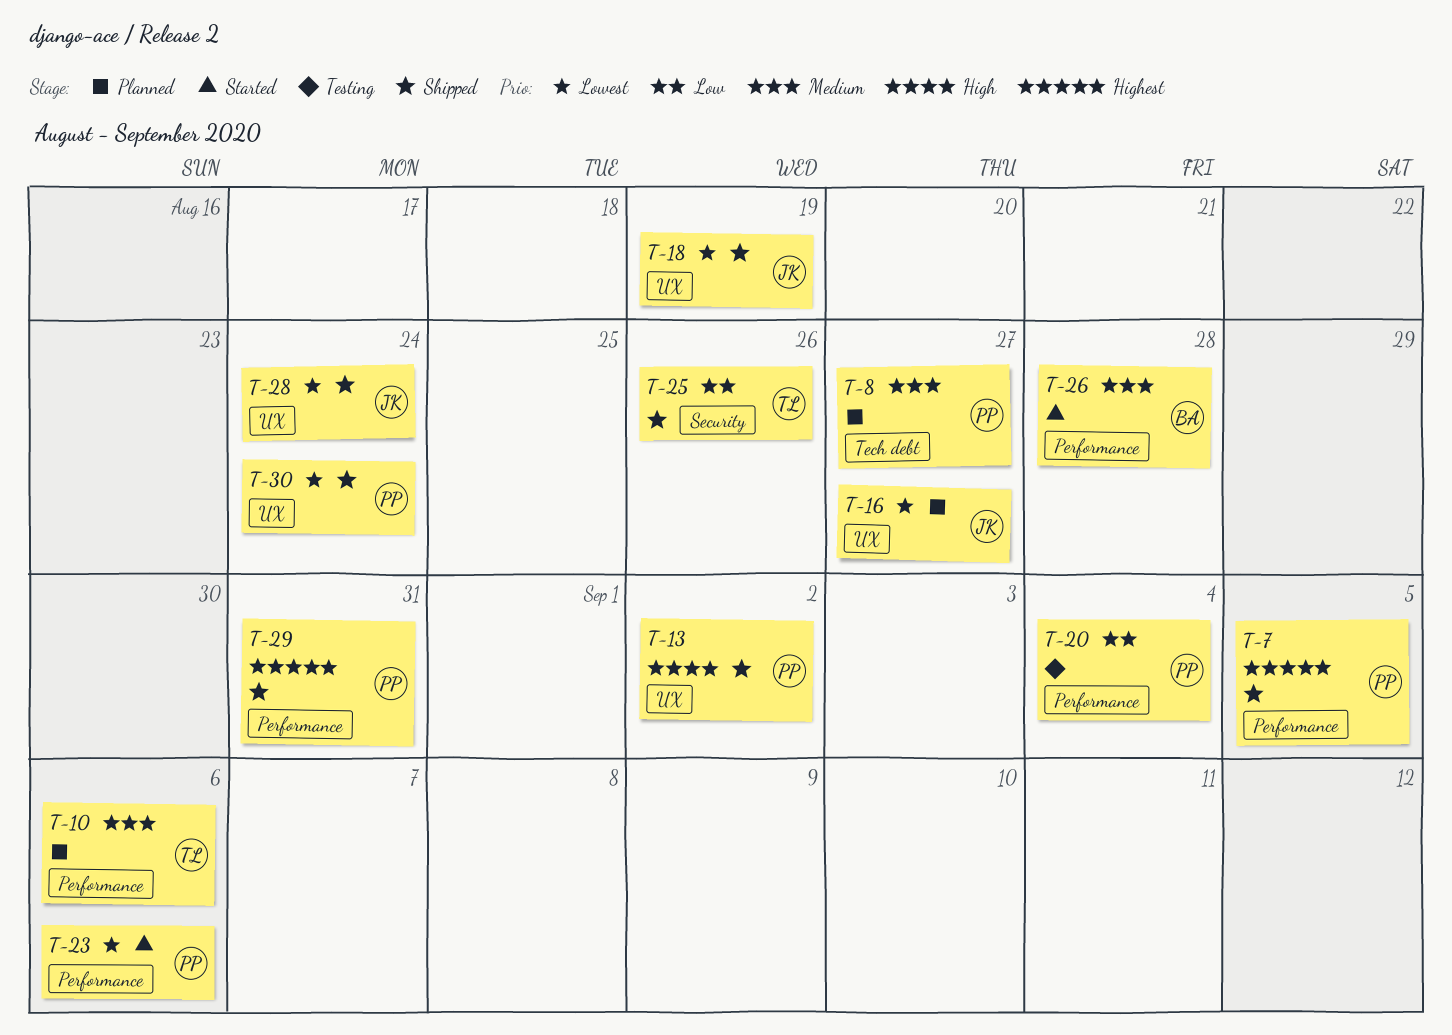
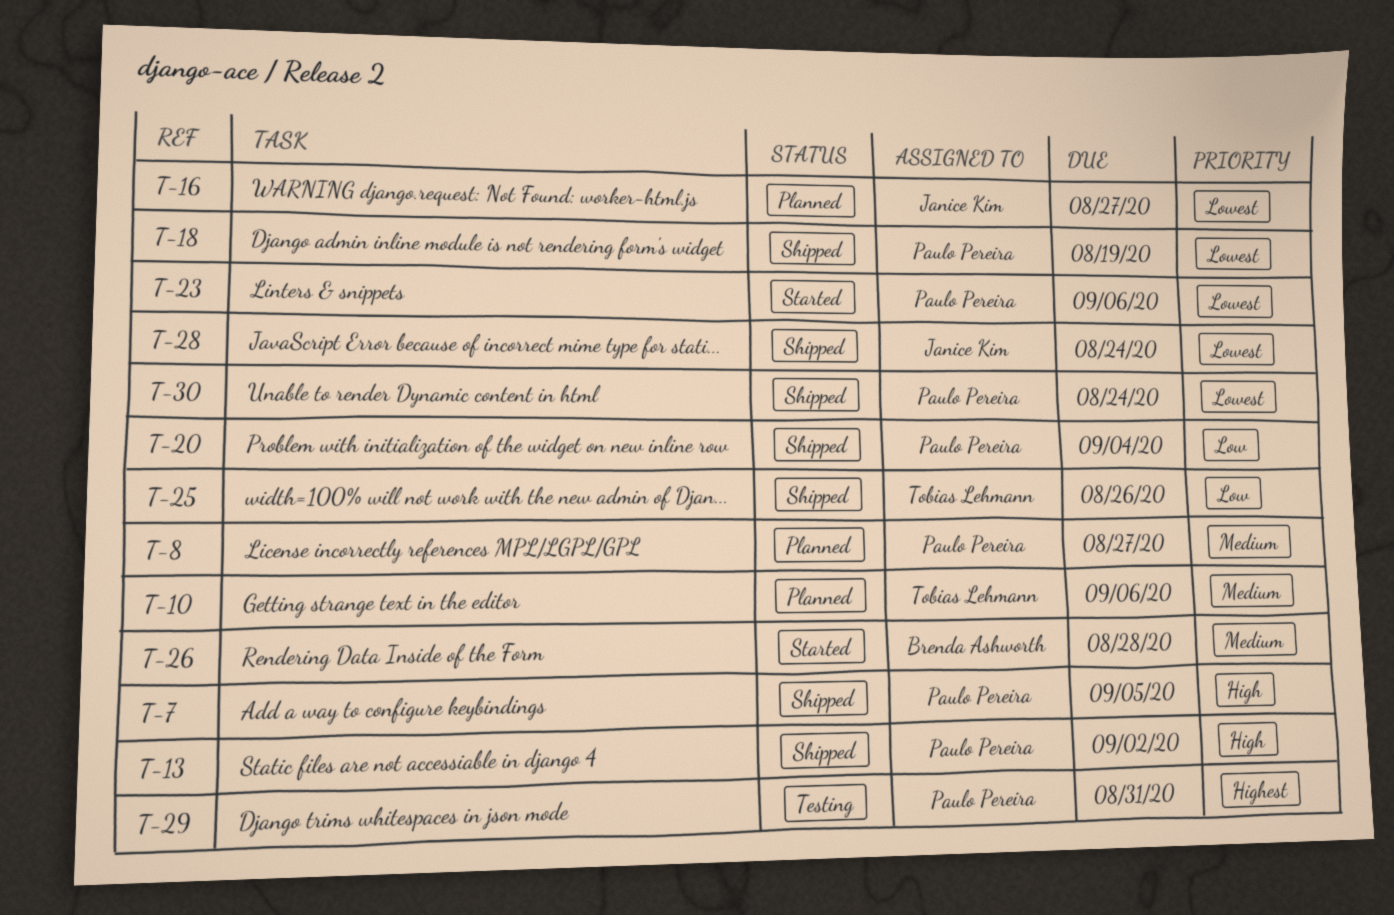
T-7, priority: Highest -> High
T-18, owner: Janice Kim -> Paulo Pereira
T-20, status: Testing -> Shipped
T-29, status: Shipped -> Testing

